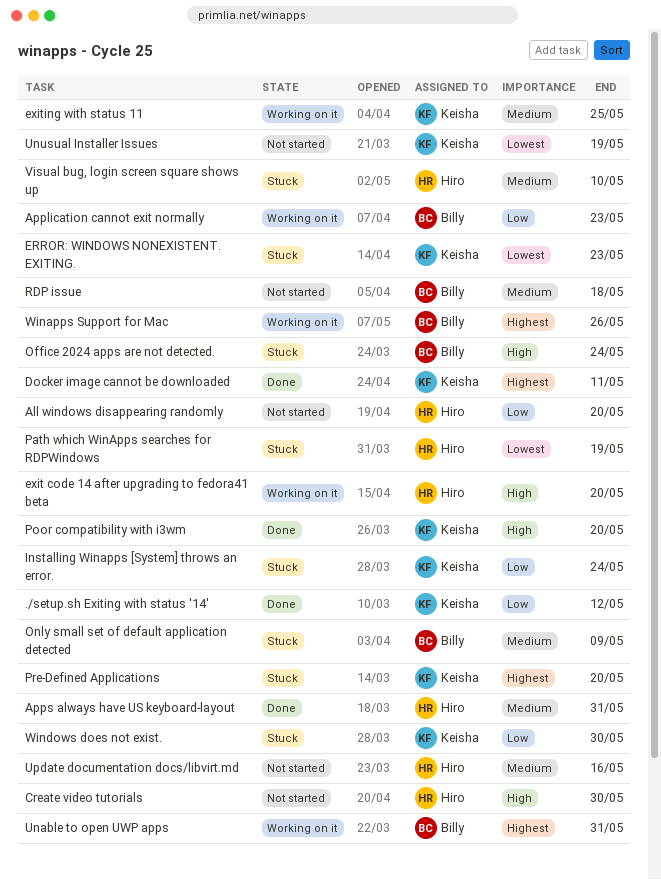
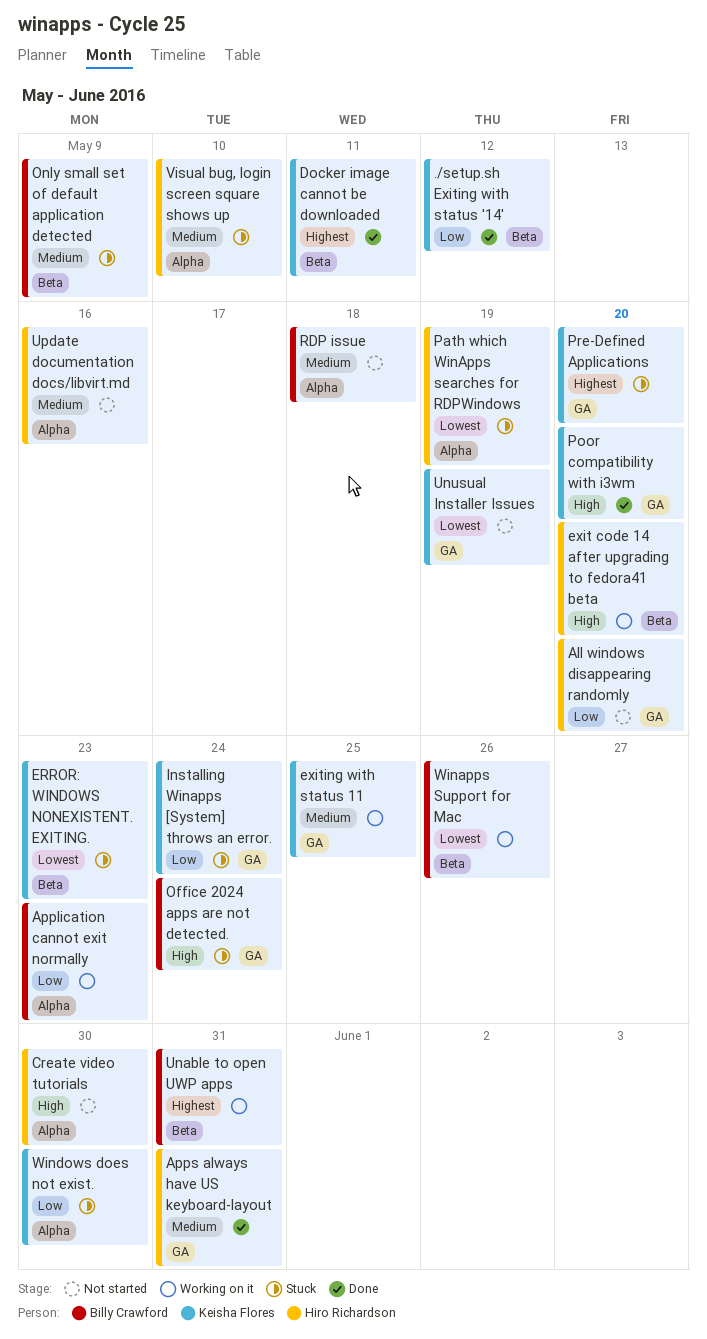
Winapps Support for Mac, priority: Highest -> Lowest

